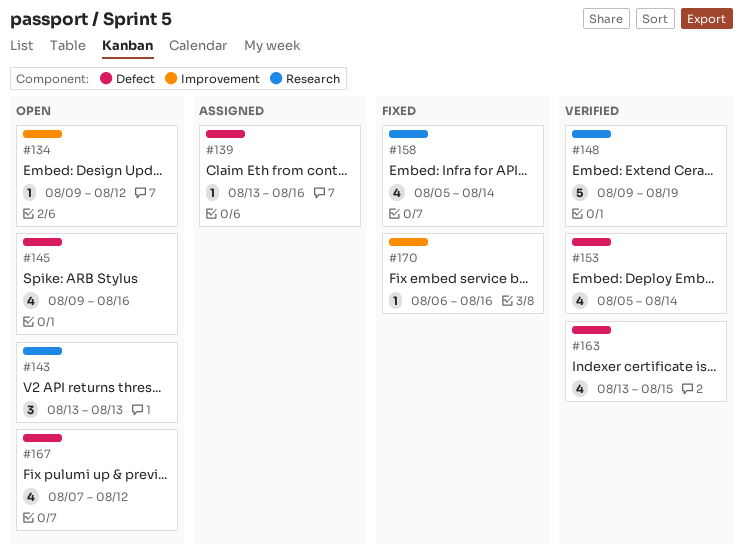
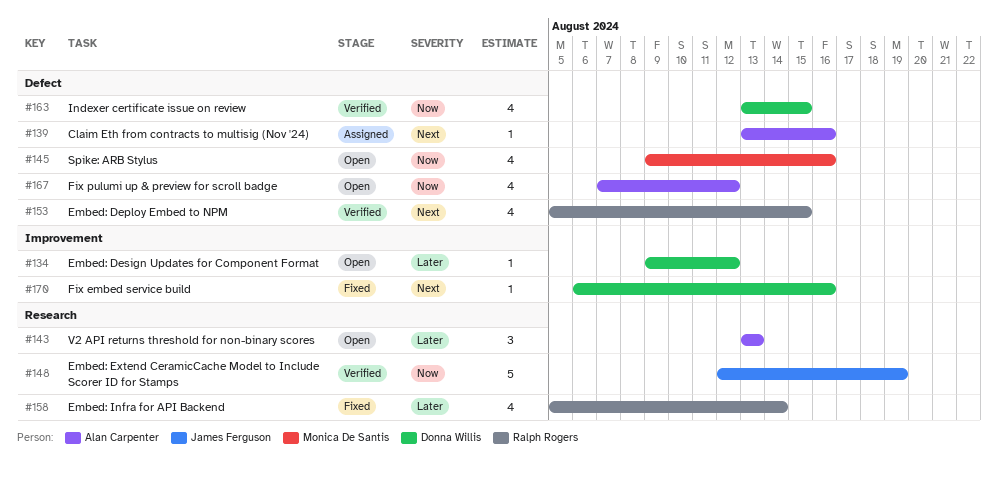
#148, start: Aug 9 -> Aug 12
#153, due: Aug 14 -> Aug 15

